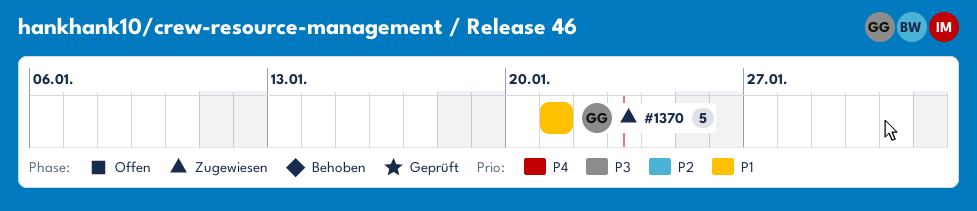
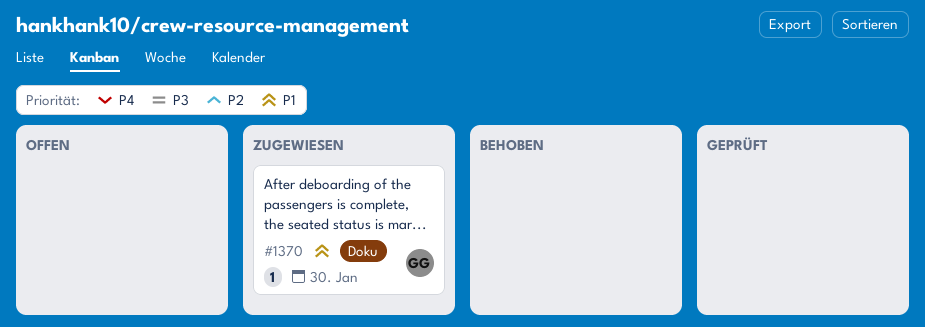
#1370, estimate: 5 -> 1
#1370, due: Jan 21 -> Jan 30

